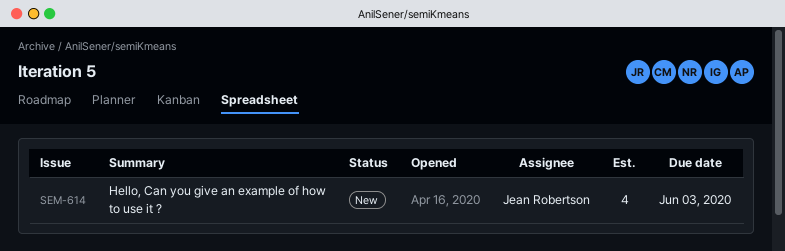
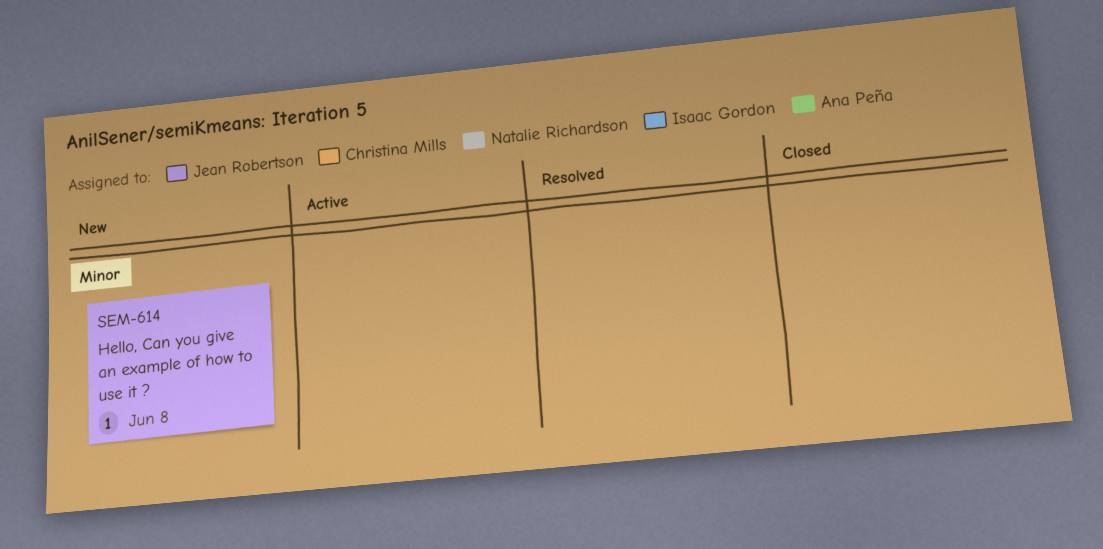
SEM-614, estimate: 4 -> 1
SEM-614, due: Jun 3 -> Jun 8

